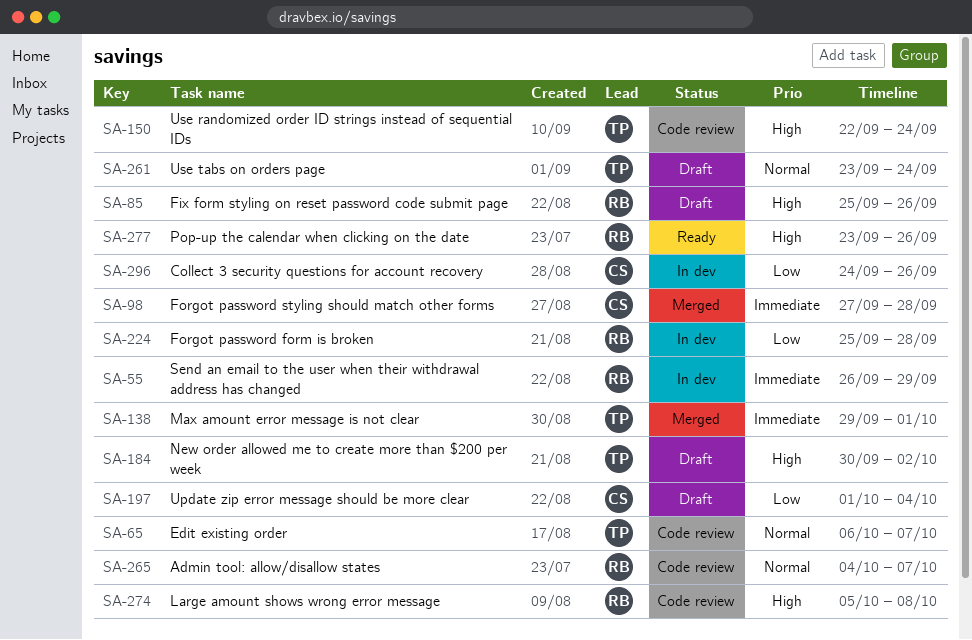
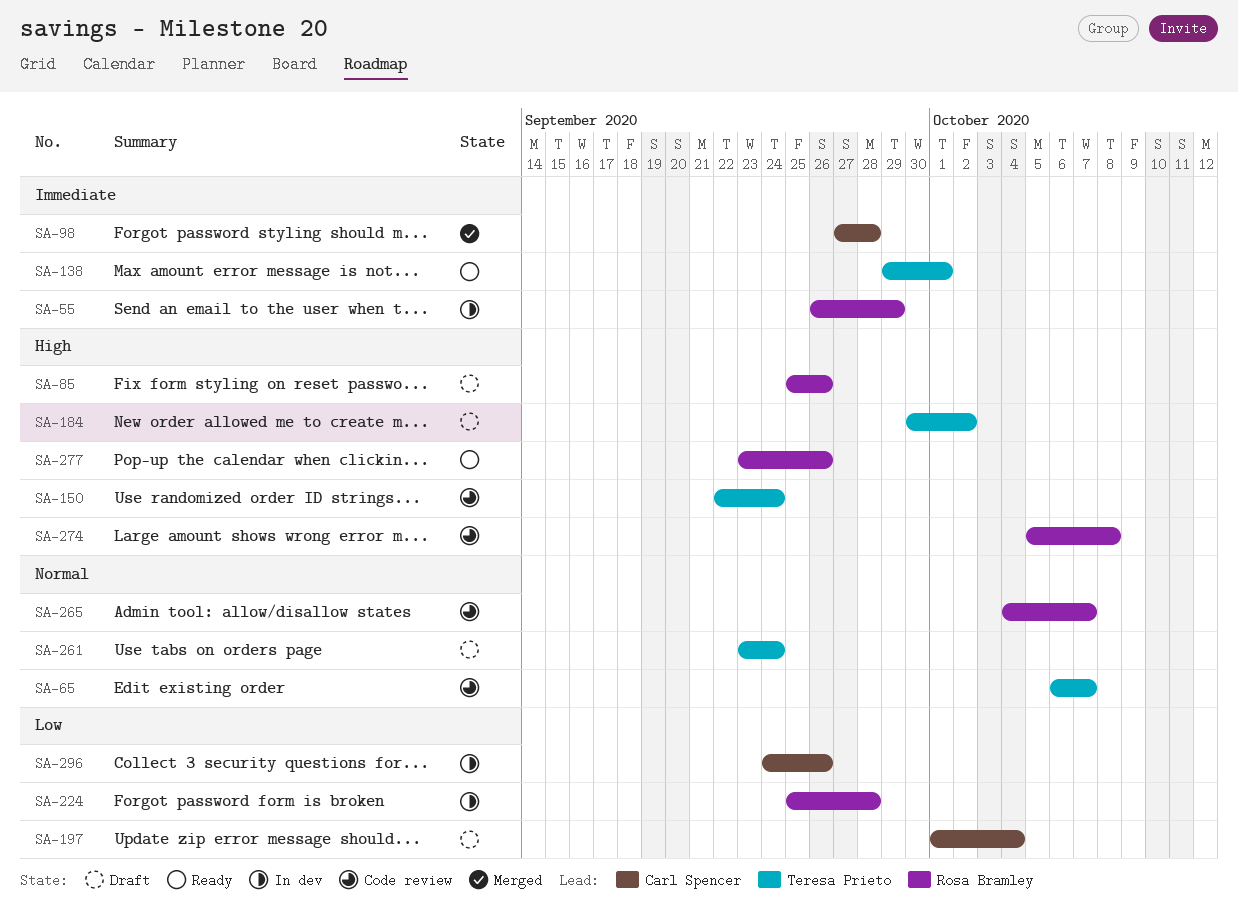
SA-138, status: Merged -> Ready

